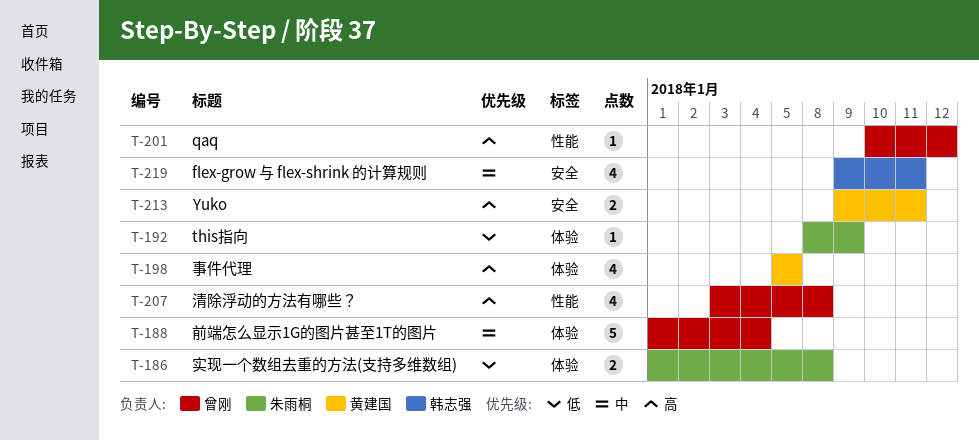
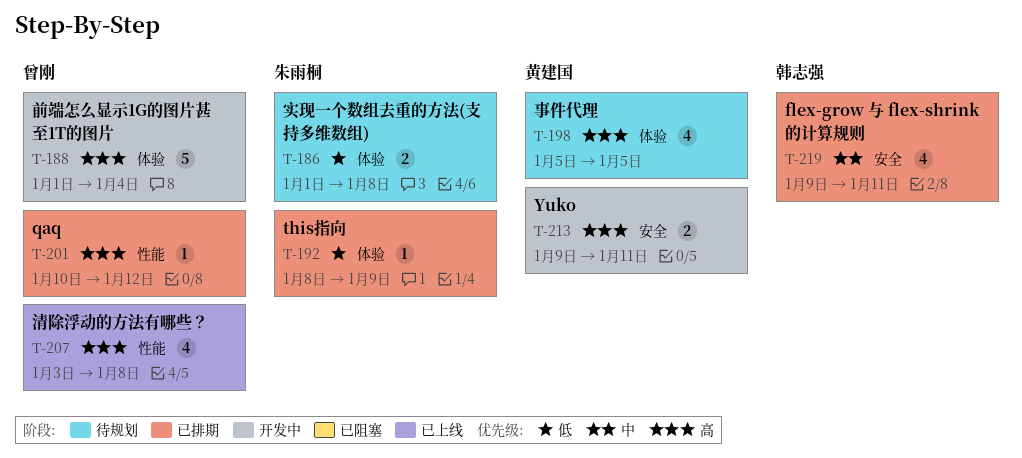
T-188, priority: 中 -> 高

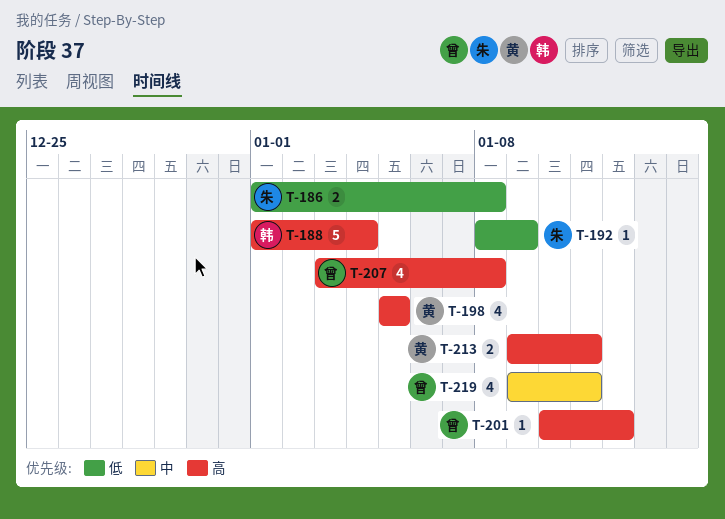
T-188, owner: 曾刚 -> 韩志强
T-219, owner: 韩志强 -> 曾刚

